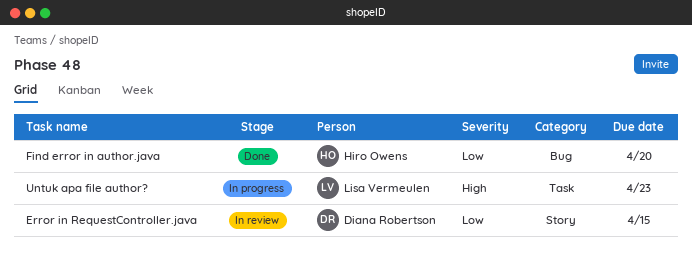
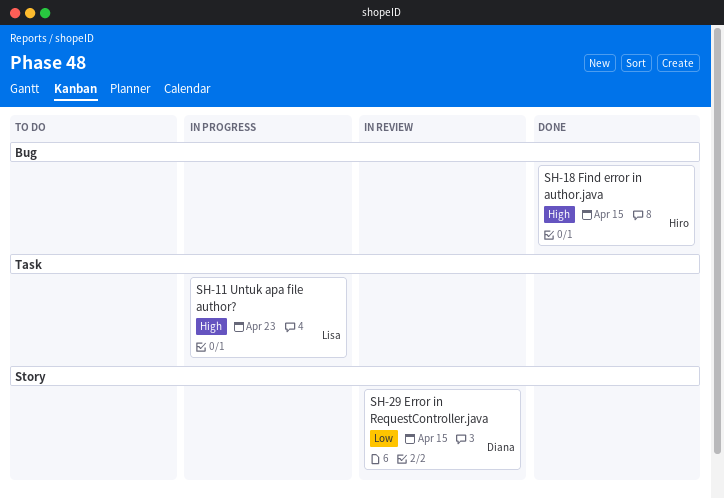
Find error in author.java, priority: Low -> High
Find error in author.java, due: Apr 20 -> Apr 15

